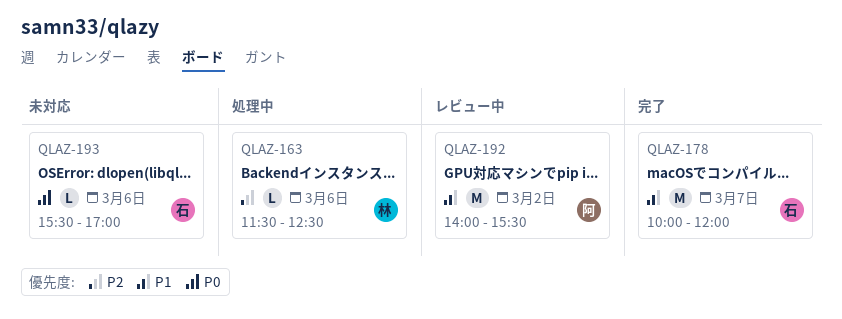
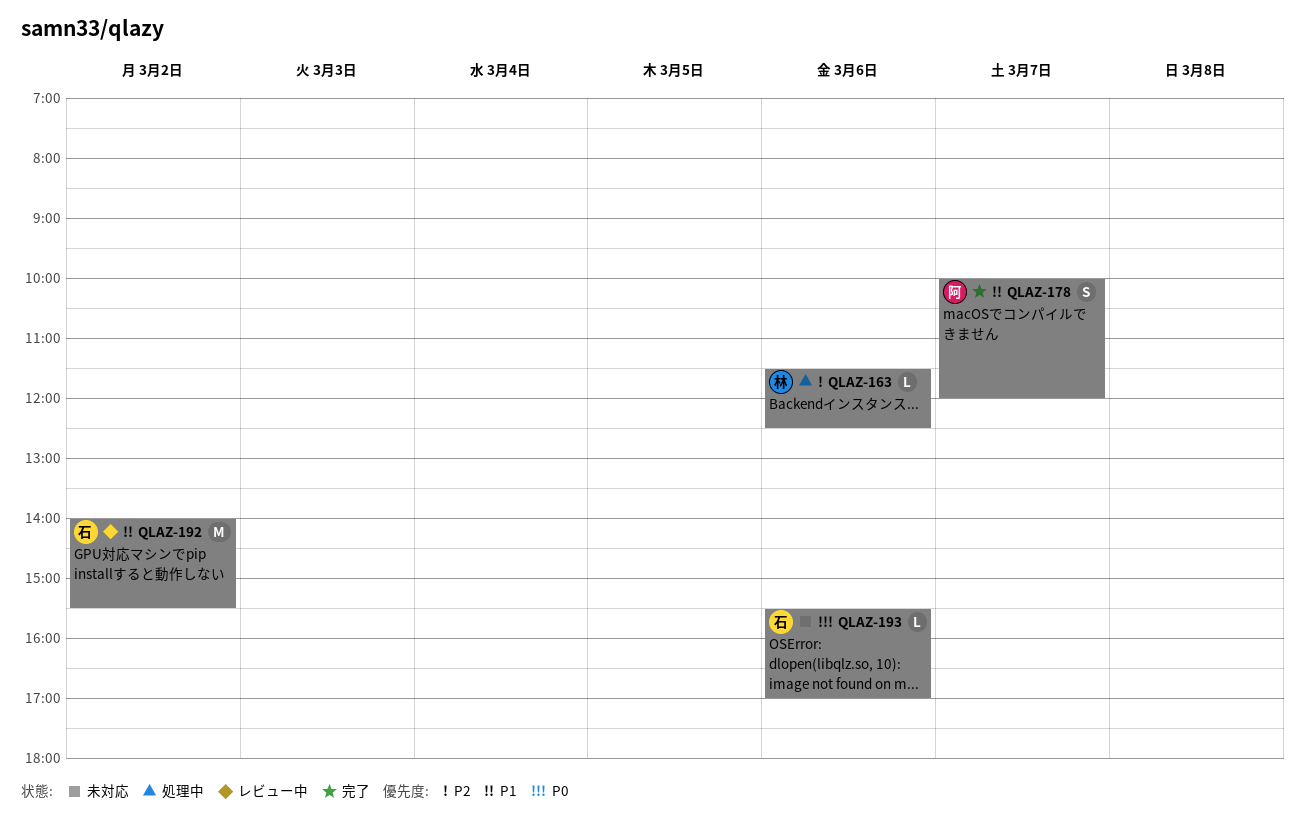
QLAZ-178, owner: 石 -> 阿
QLAZ-178, estimate: M -> S
QLAZ-192, owner: 阿 -> 石

